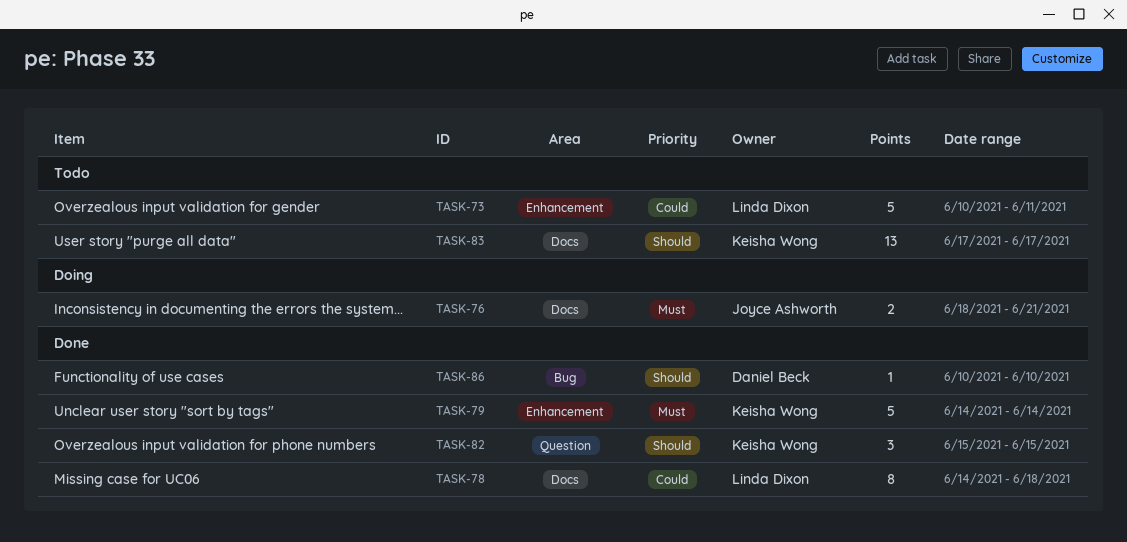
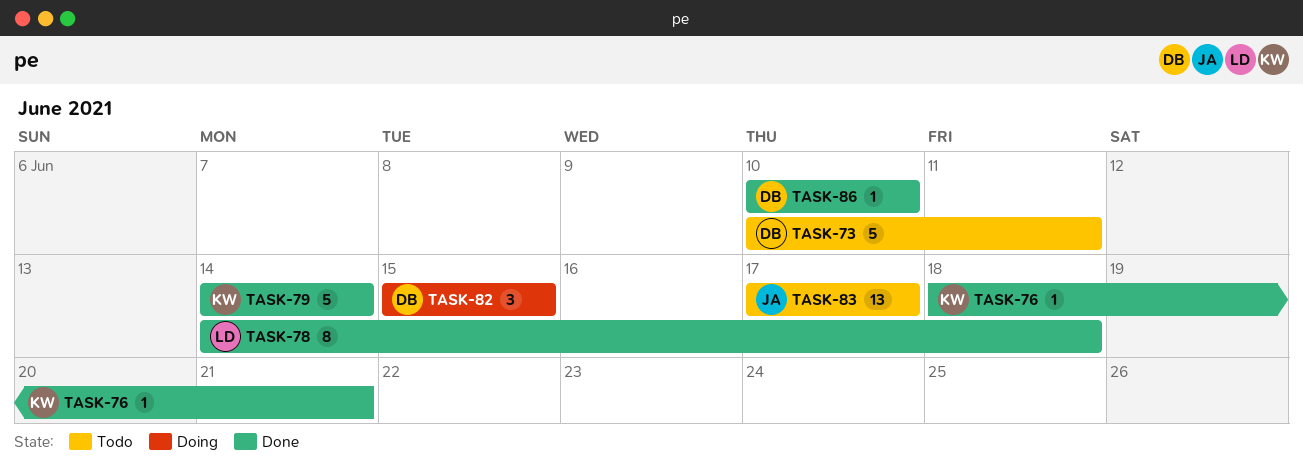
TASK-73, owner: Linda Dixon -> Daniel Beck
TASK-76, status: Doing -> Done
TASK-76, owner: Joyce Ashworth -> Keisha Wong
TASK-76, estimate: 2 -> 1
TASK-82, status: Done -> Doing
TASK-82, owner: Keisha Wong -> Daniel Beck
TASK-83, owner: Keisha Wong -> Joyce Ashworth

